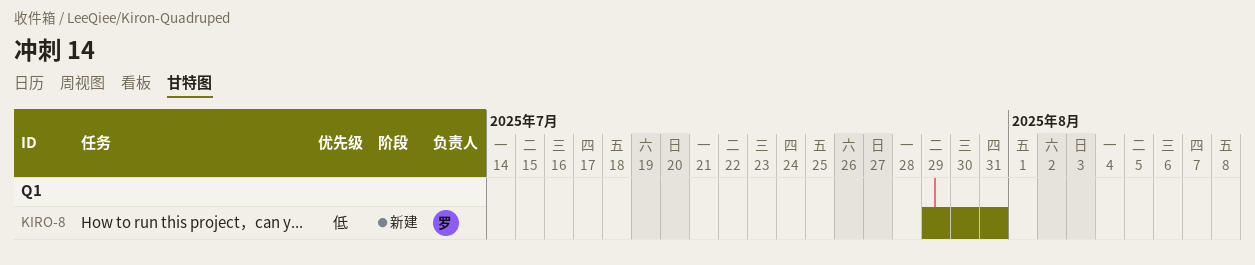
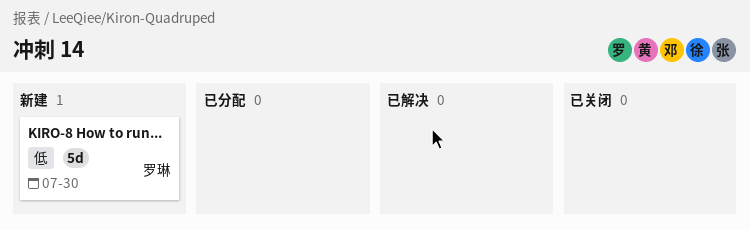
KIRO-8, due: Jul 31 -> Jul 30

